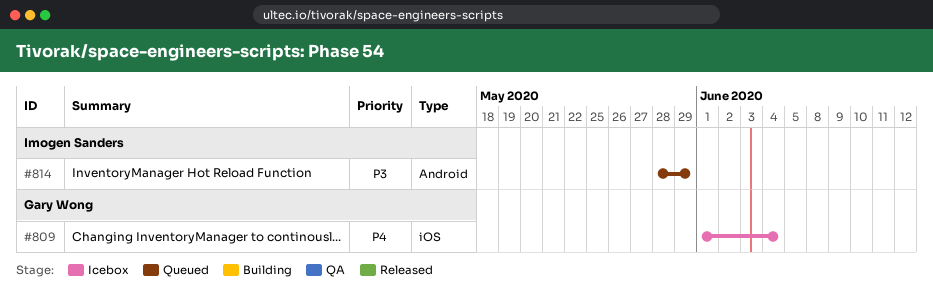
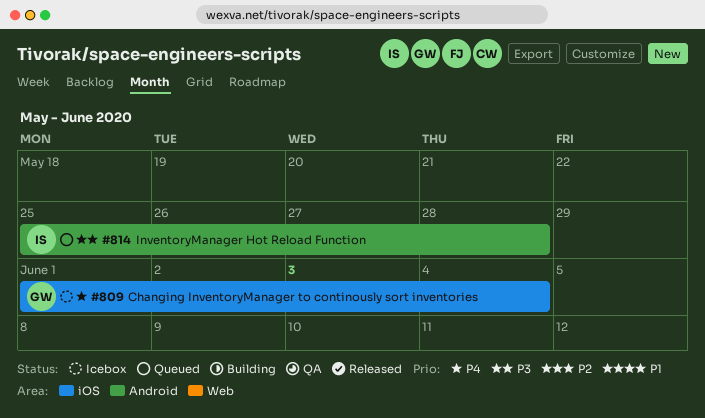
#814, start: May 28 -> May 25
#814, due: May 29 -> May 28

